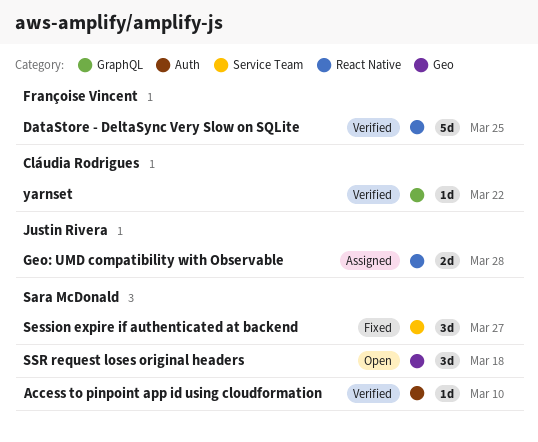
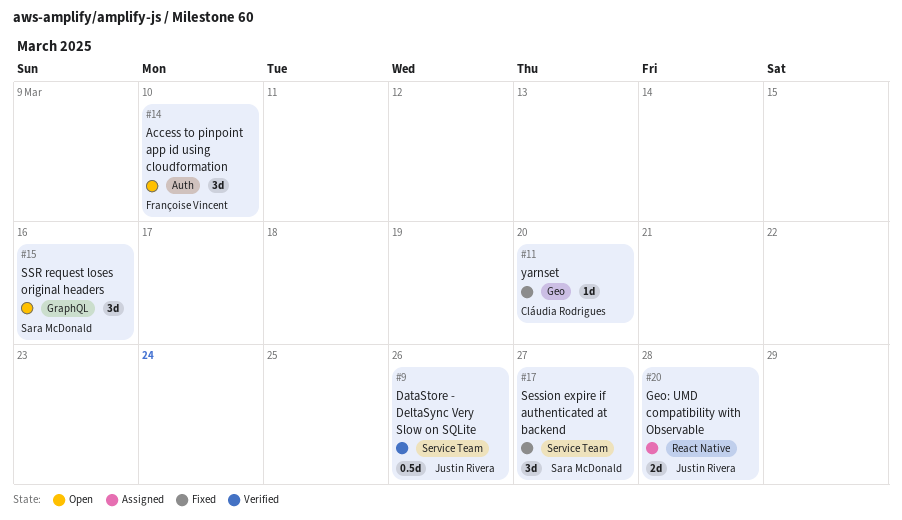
Access to pinpoint app id using cloudformation, status: Verified -> Open
Access to pinpoint app id using cloudformation, owner: Sara McDonald -> Françoise Vincent
Access to pinpoint app id using cloudformation, estimate: 1d -> 3d
DataStore - DeltaSync Very Slow on SQLite, owner: Françoise Vincent -> Justin Rivera
DataStore - DeltaSync Very Slow on SQLite, label: React Native -> Service Team
DataStore - DeltaSync Very Slow on SQLite, estimate: 5d -> 0.5d
DataStore - DeltaSync Very Slow on SQLite, due: Mar 25 -> Mar 26
SSR request loses original headers, label: Geo -> GraphQL
SSR request loses original headers, due: Mar 18 -> Mar 16
yarnset, status: Verified -> Fixed
yarnset, label: GraphQL -> Geo
yarnset, due: Mar 22 -> Mar 20

